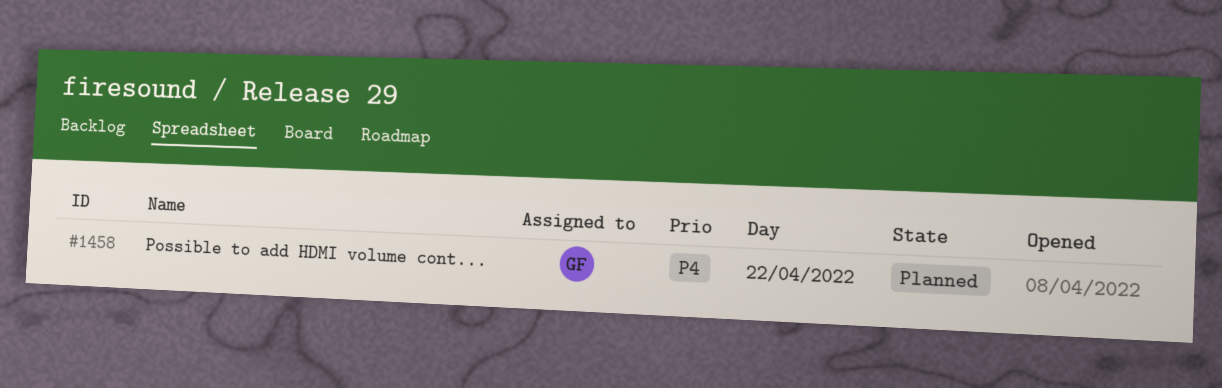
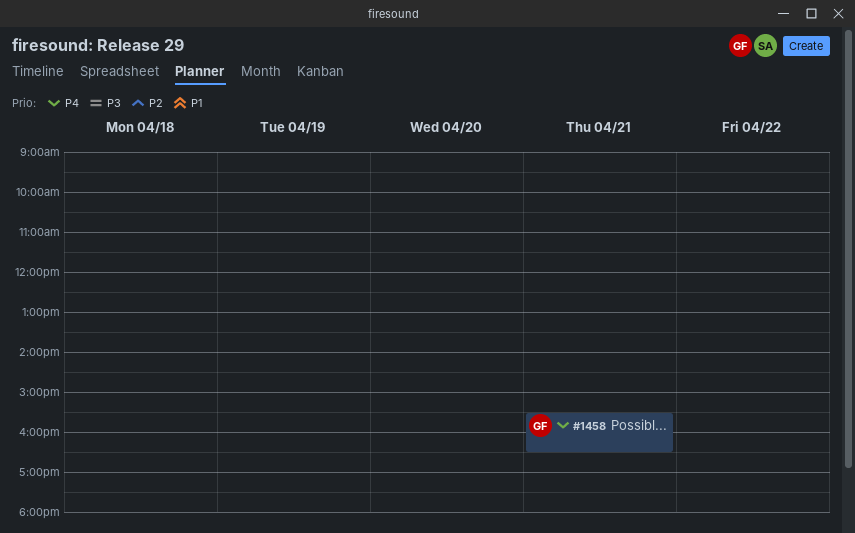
#1458, day: Apr 22 -> Apr 21

